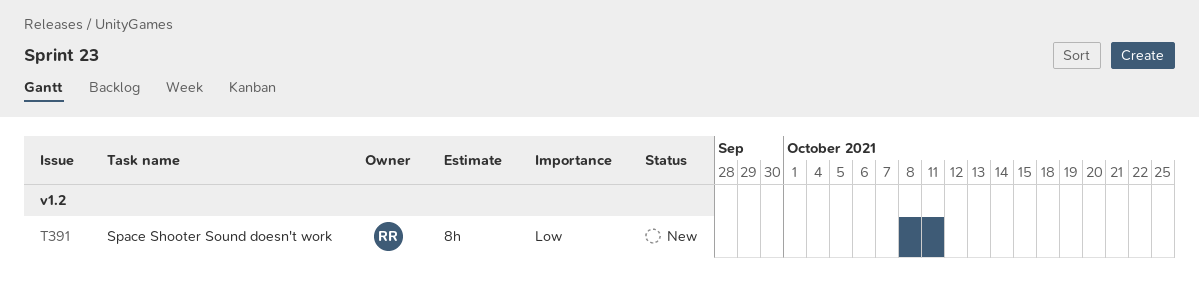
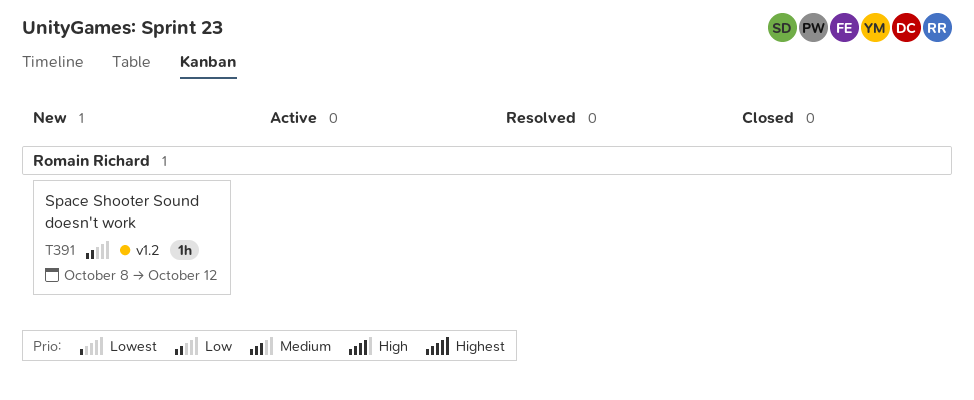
T391, estimate: 8h -> 1h
T391, due: Oct 11 -> Oct 12

